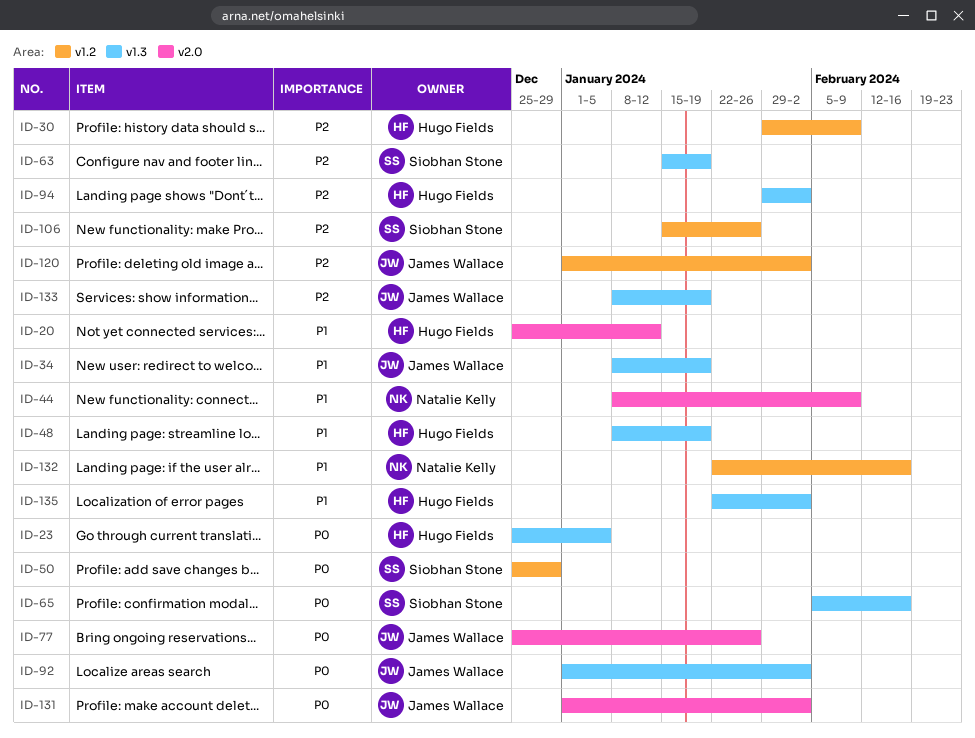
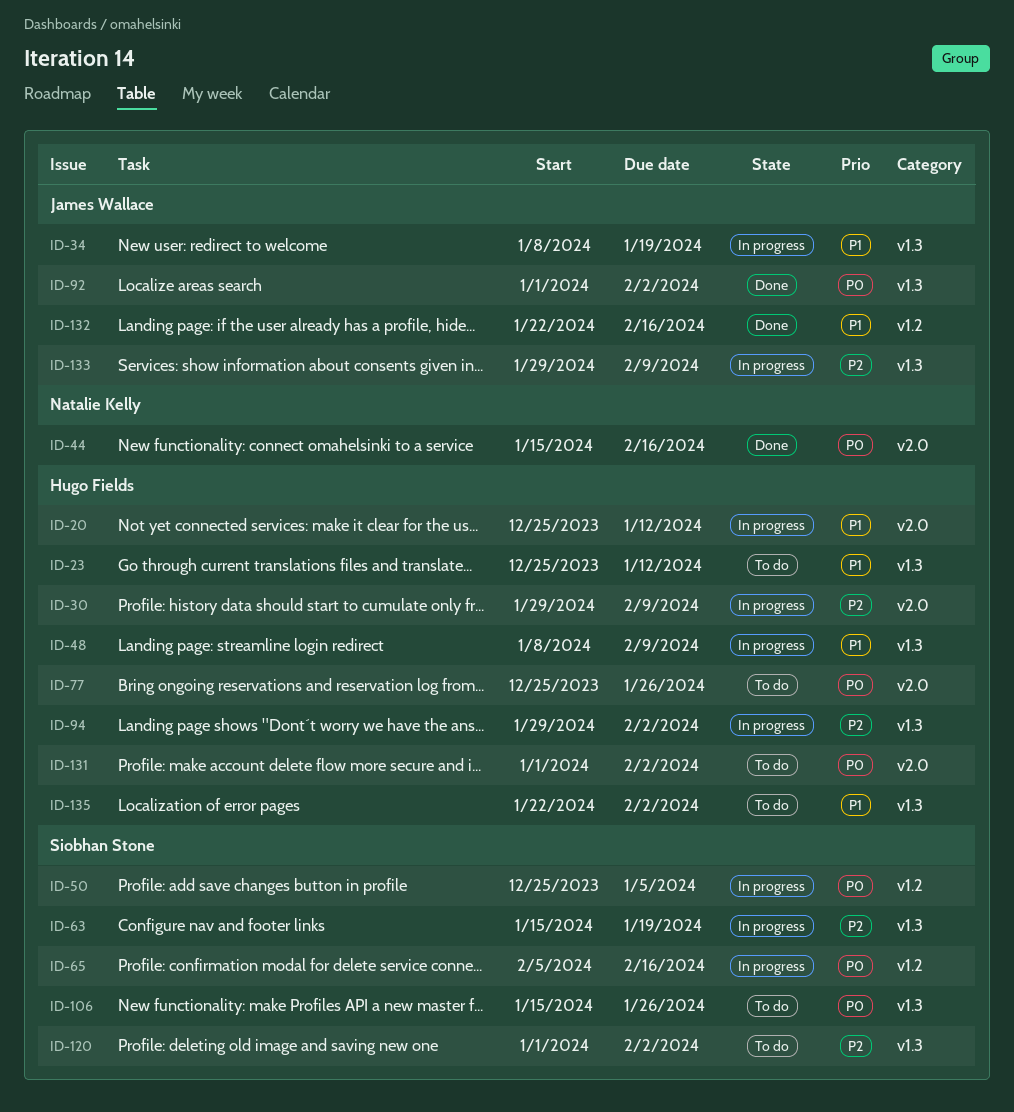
ID-23, priority: P0 -> P1
ID-23, due: Jan 5 -> Jan 12
ID-30, label: v1.2 -> v2.0
ID-44, priority: P1 -> P0
ID-44, start: Jan 8 -> Jan 15
ID-44, due: Feb 9 -> Feb 16
ID-48, due: Jan 19 -> Feb 9
ID-50, due: Dec 29 -> Jan 5
ID-65, label: v1.3 -> v1.2
ID-77, owner: James Wallace -> Hugo Fields
ID-106, priority: P2 -> P0
ID-106, label: v1.2 -> v1.3
ID-120, owner: James Wallace -> Siobhan Stone
ID-120, label: v1.2 -> v1.3
ID-131, owner: James Wallace -> Hugo Fields
ID-132, owner: Natalie Kelly -> James Wallace
ID-133, start: Jan 8 -> Jan 29
ID-133, due: Jan 19 -> Feb 9

